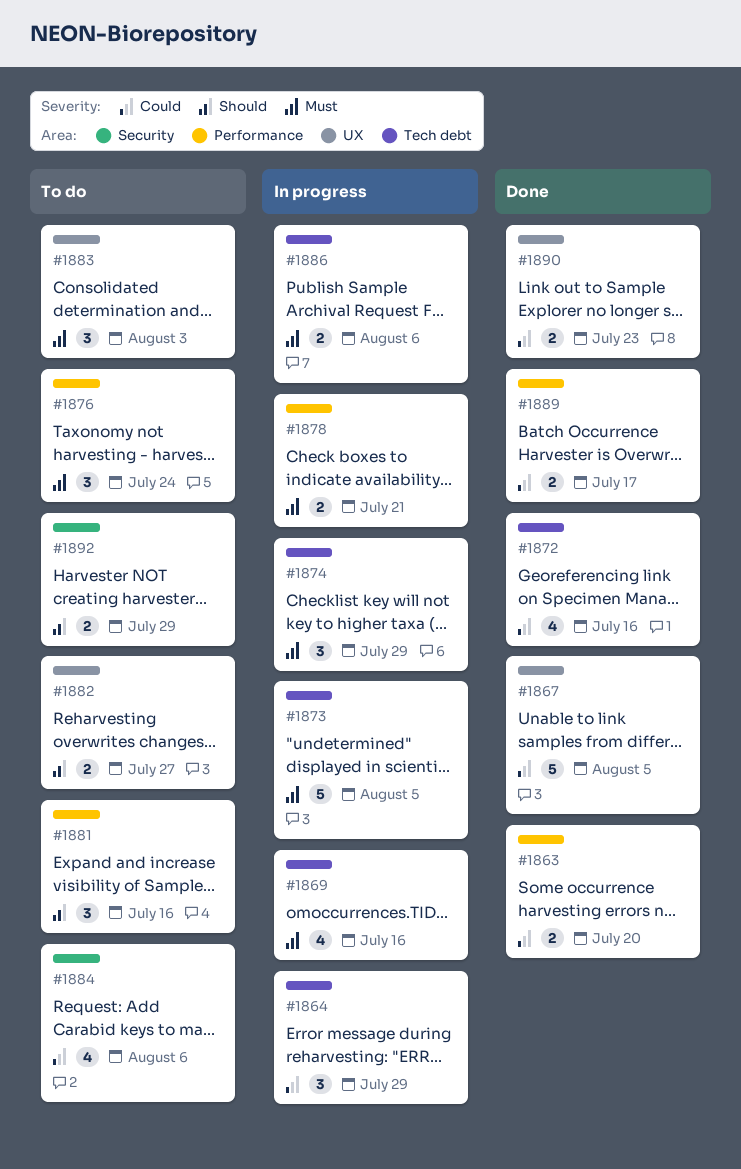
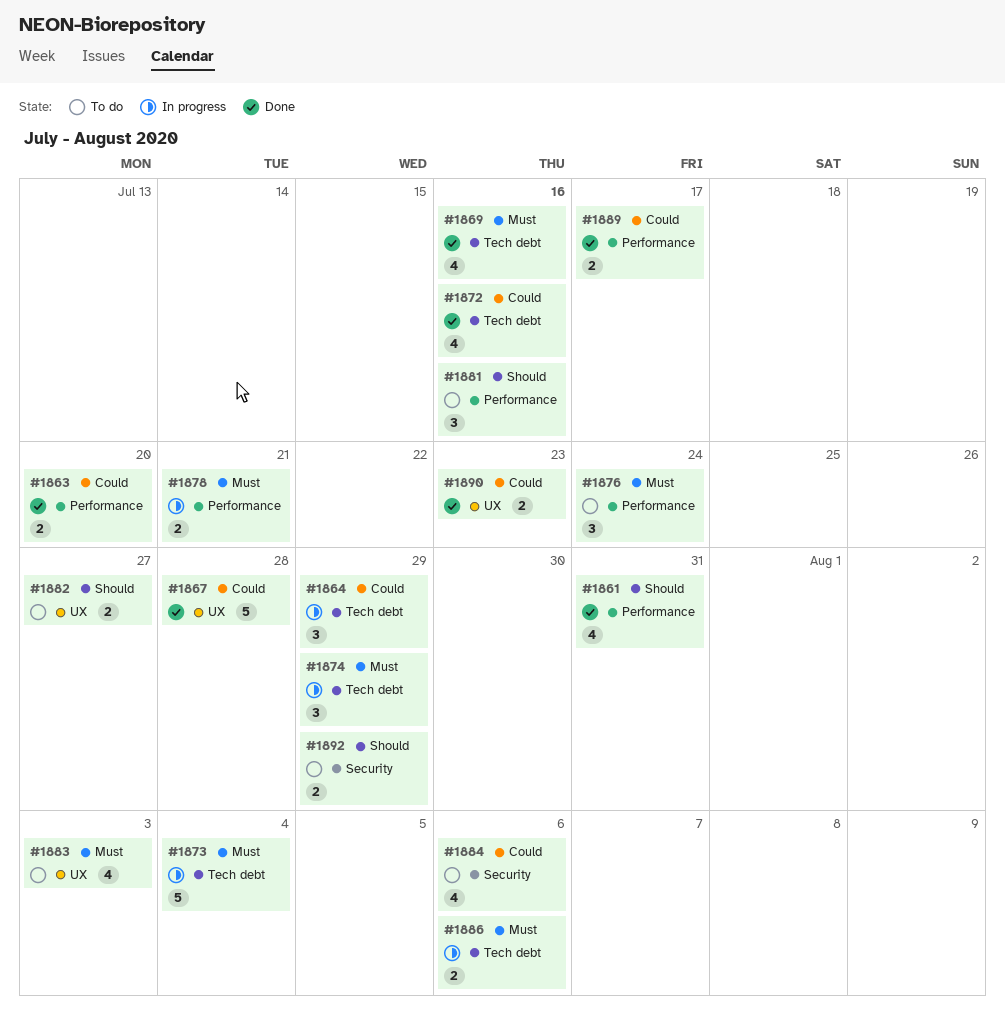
#1861: none -> present
#1867, due: Aug 5 -> Jul 28
#1869, status: In progress -> Done
#1873, due: Aug 5 -> Aug 4
#1883, estimate: 3 -> 4

